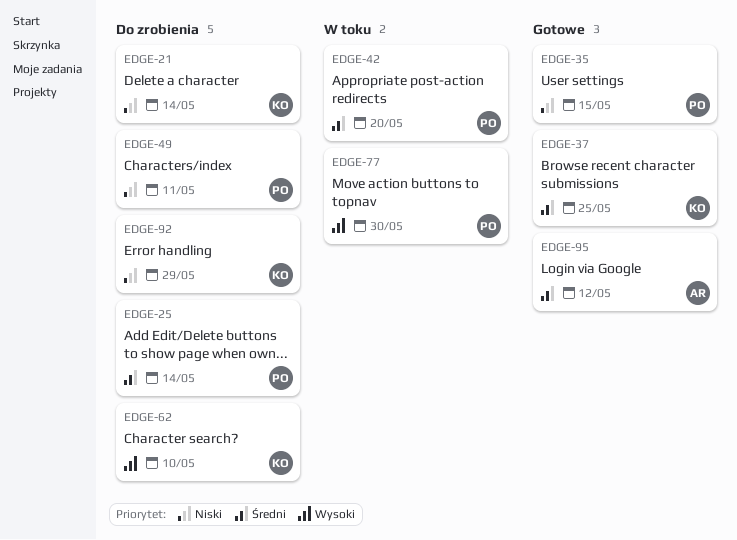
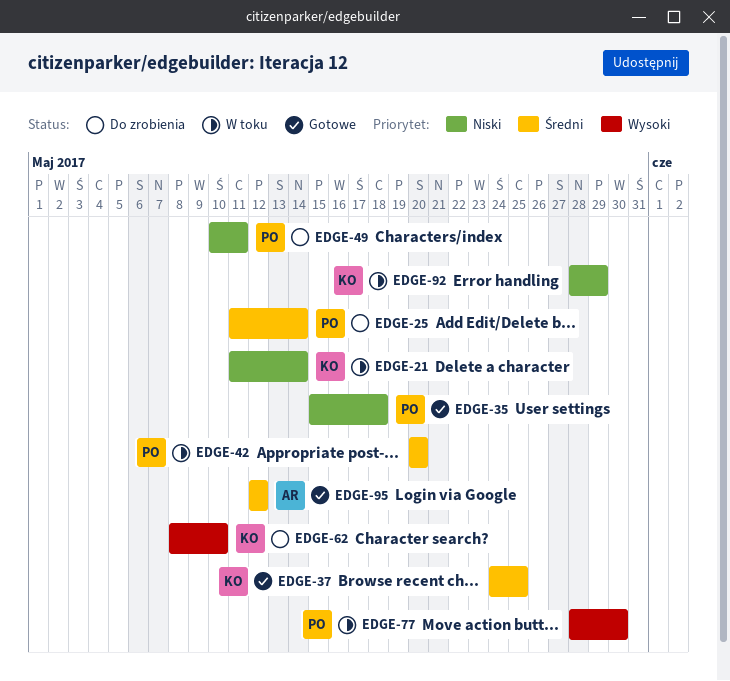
EDGE-21, status: Do zrobienia -> W toku
EDGE-35, due: May 15 -> May 18
EDGE-92, status: Do zrobienia -> W toku

